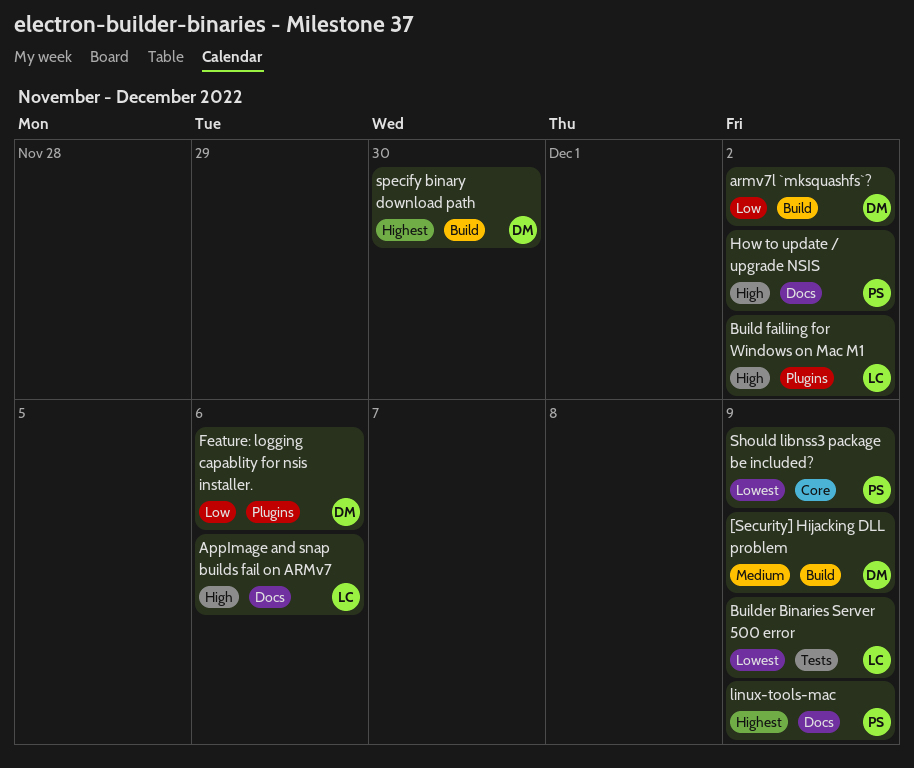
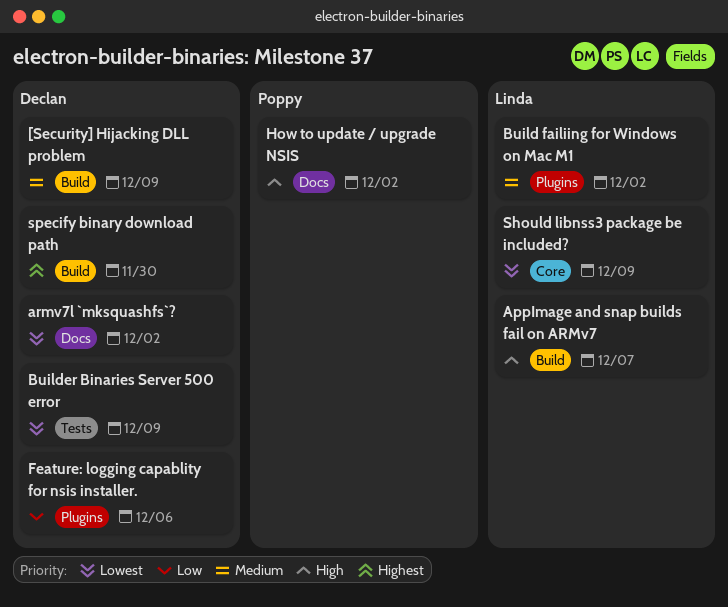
AppImage and snap builds fail on ARMv7, label: Docs -> Build
AppImage and snap builds fail on ARMv7, due: Dec 6 -> Dec 7
armv7l `mksquashfs`?, priority: Low -> Lowest
armv7l `mksquashfs`?, label: Build -> Docs
Build failiing for Windows on Mac M1, priority: High -> Medium
Builder Binaries Server 500 error, owner: Linda -> Declan
linux-tools-mac: present -> none
Should libnss3 package be included?, owner: Poppy -> Linda

